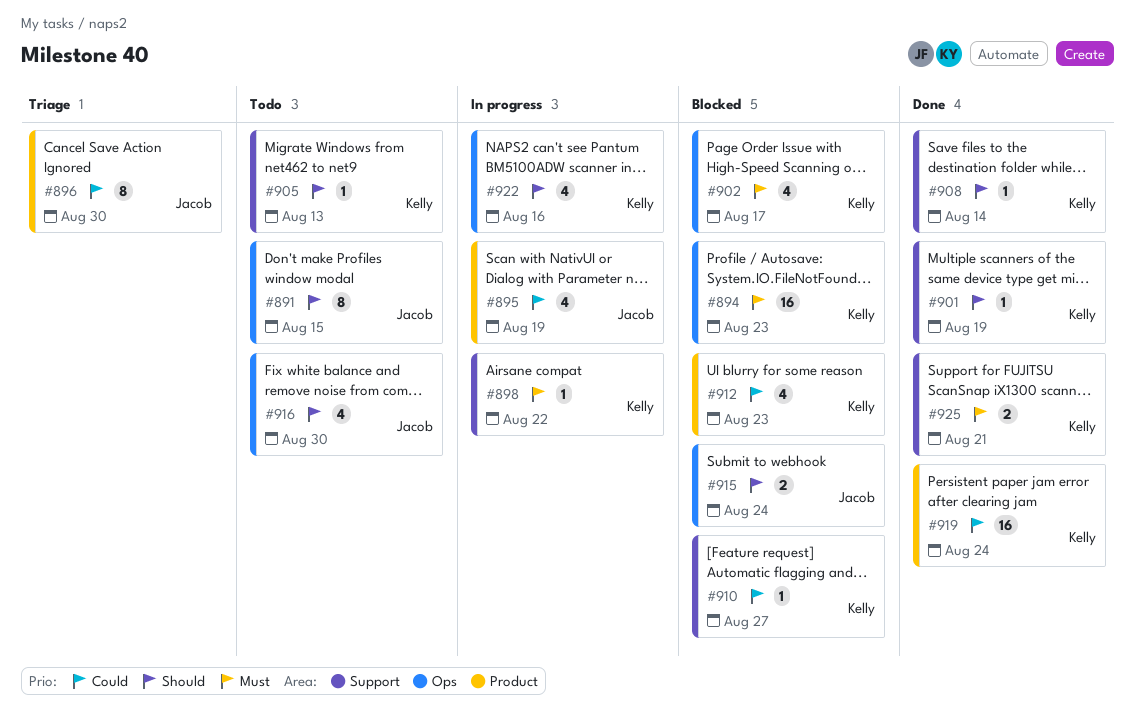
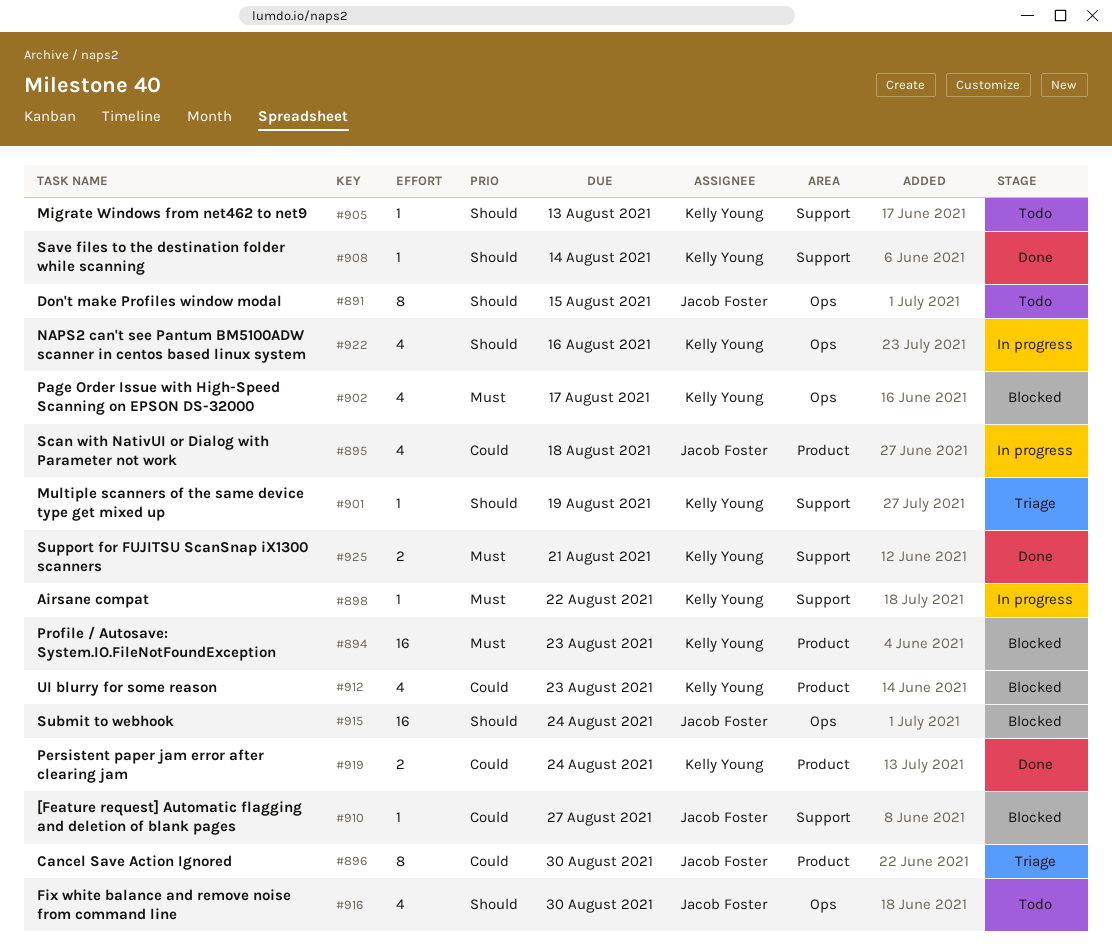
#894, label: Ops -> Product
#895, due: Aug 19 -> Aug 18
#901, status: Done -> Triage
#910, owner: Kelly Young -> Jacob Foster
#915, estimate: 2 -> 16
#919, estimate: 16 -> 2

